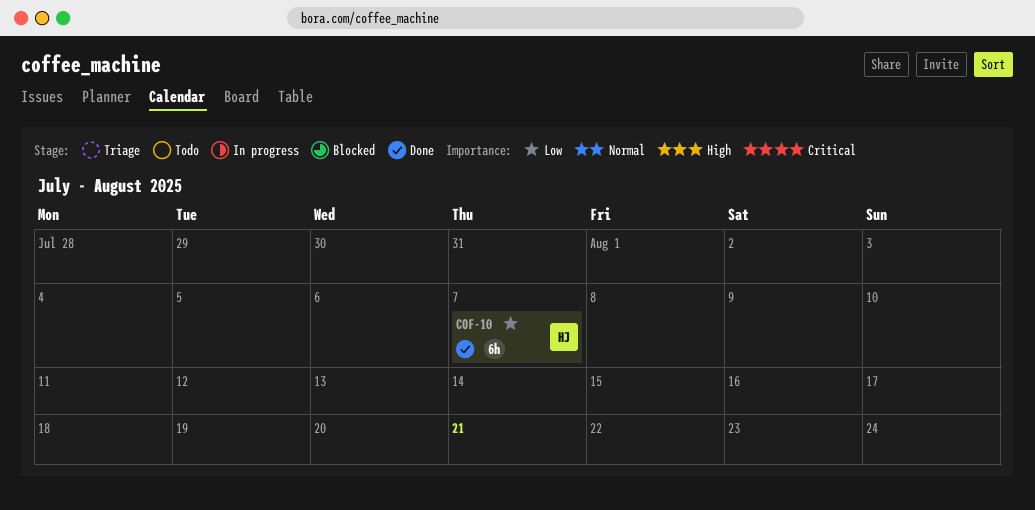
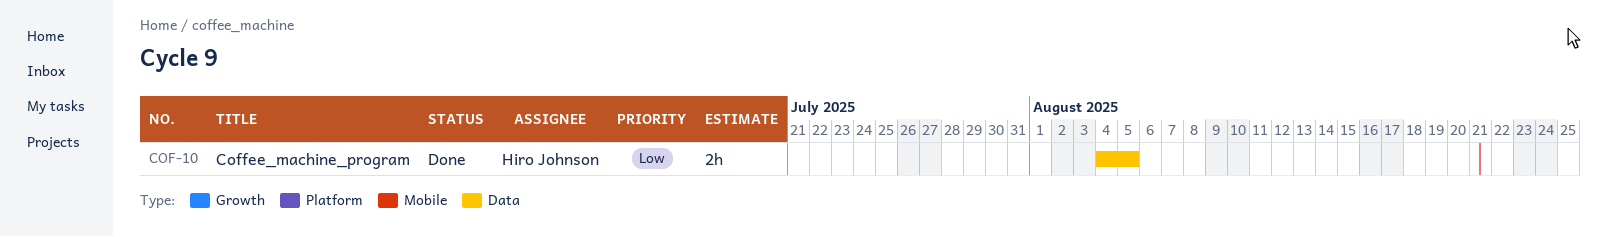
COF-10, estimate: 6h -> 2h
COF-10, due: Aug 7 -> Aug 5

